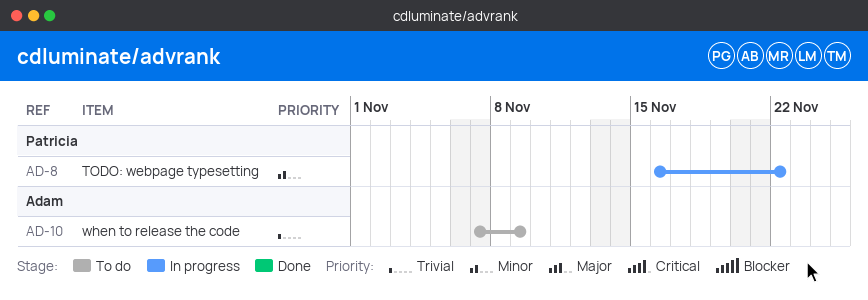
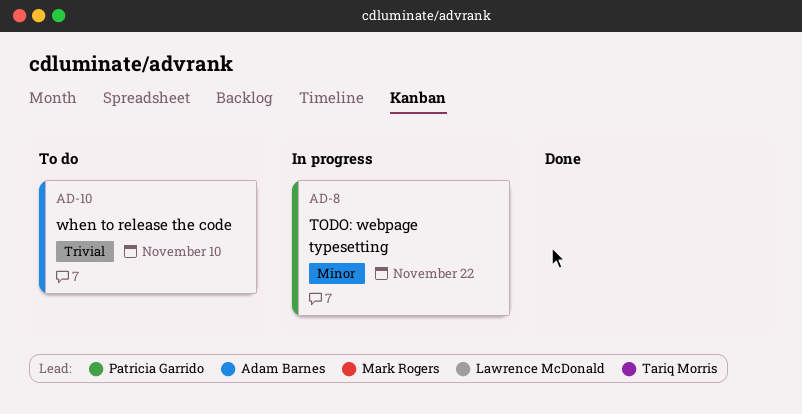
AD-10, due: Nov 9 -> Nov 10

